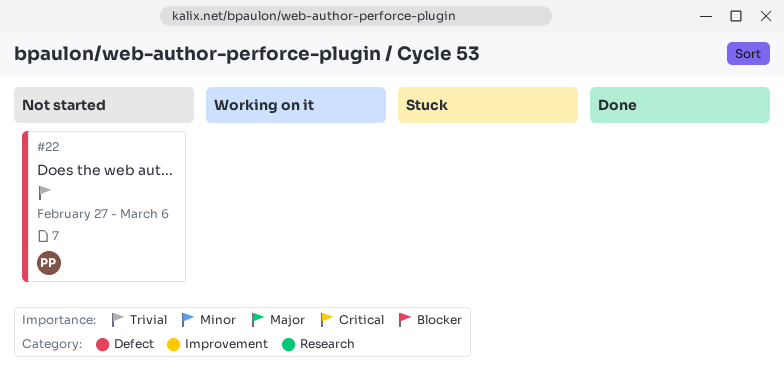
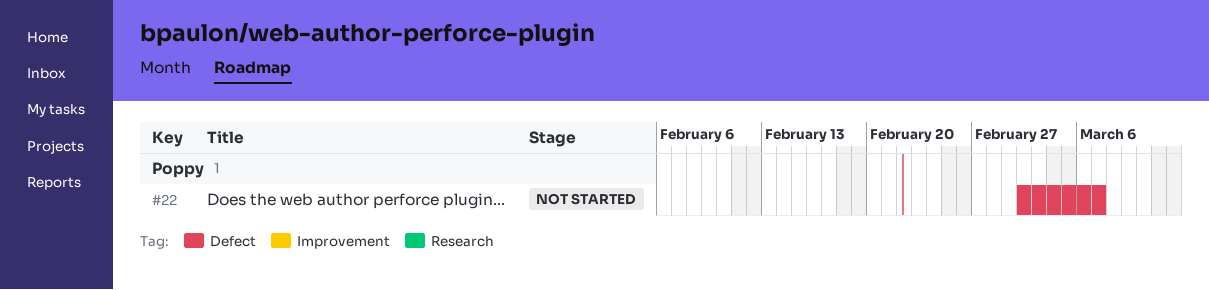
#22, start: Feb 27 -> Mar 2
#22, due: Mar 6 -> Mar 7

